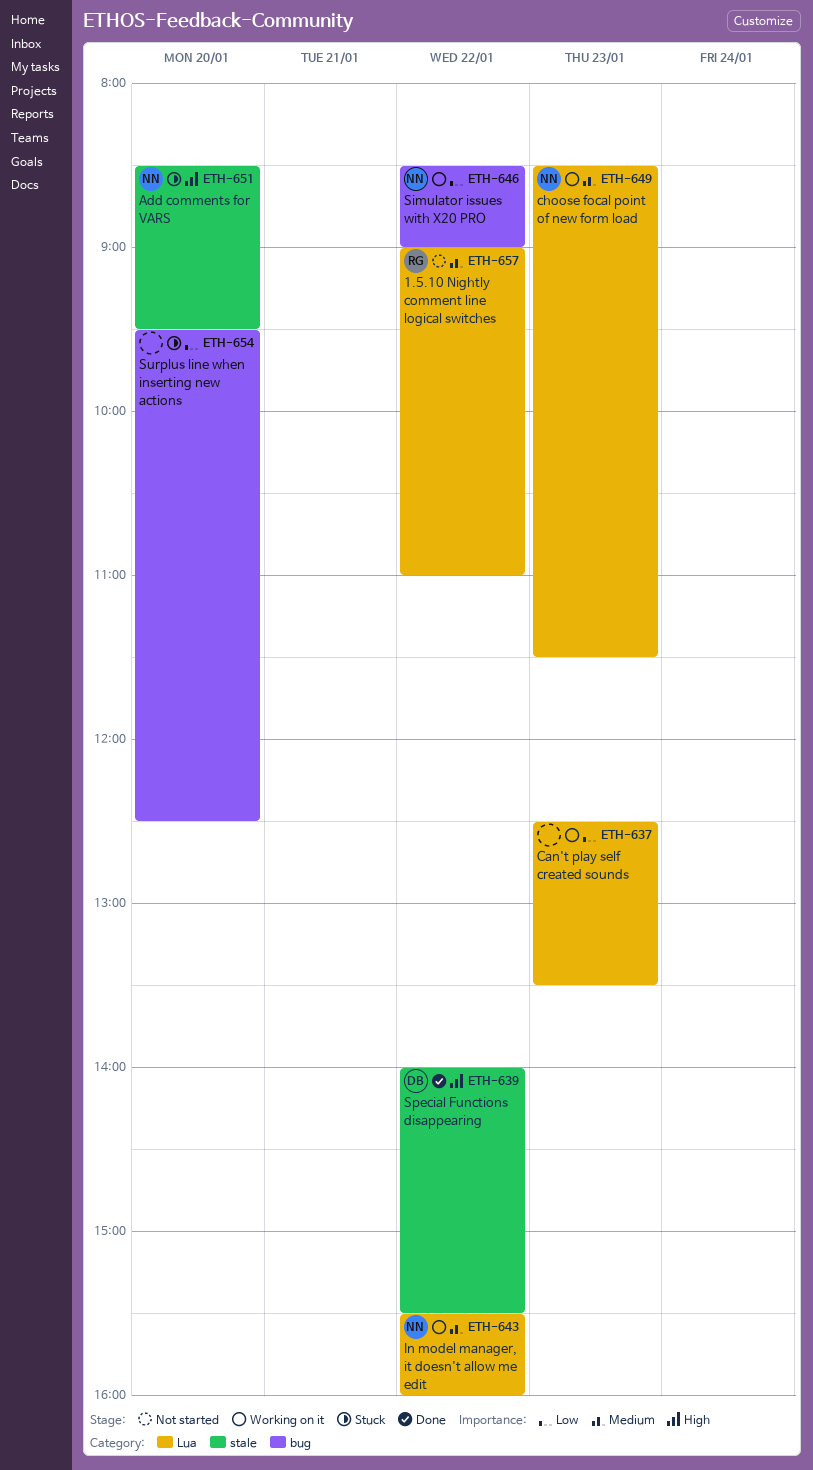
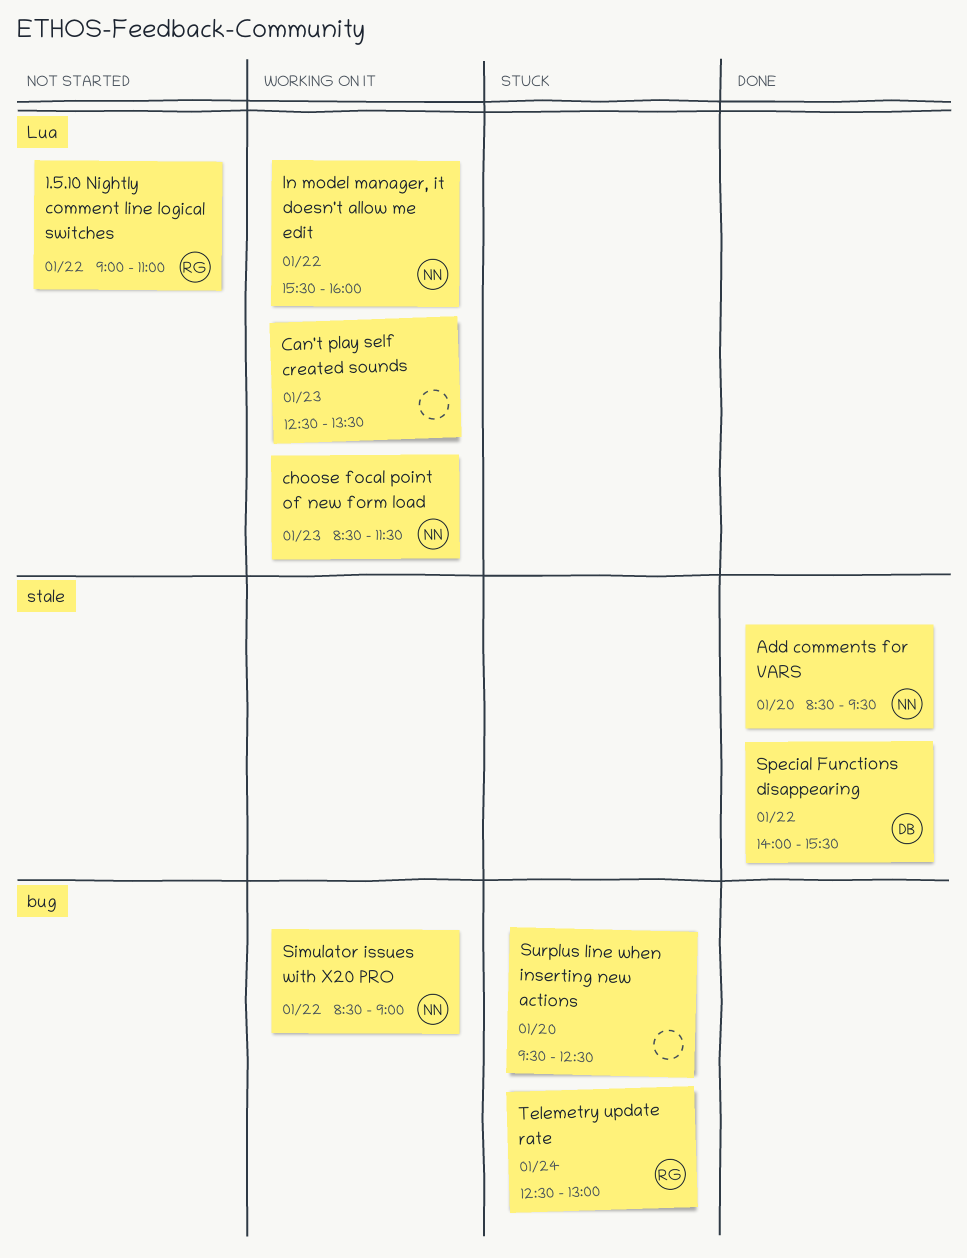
Add comments for VARS, status: Stuck -> Done
Telemetry update rate: none -> present

